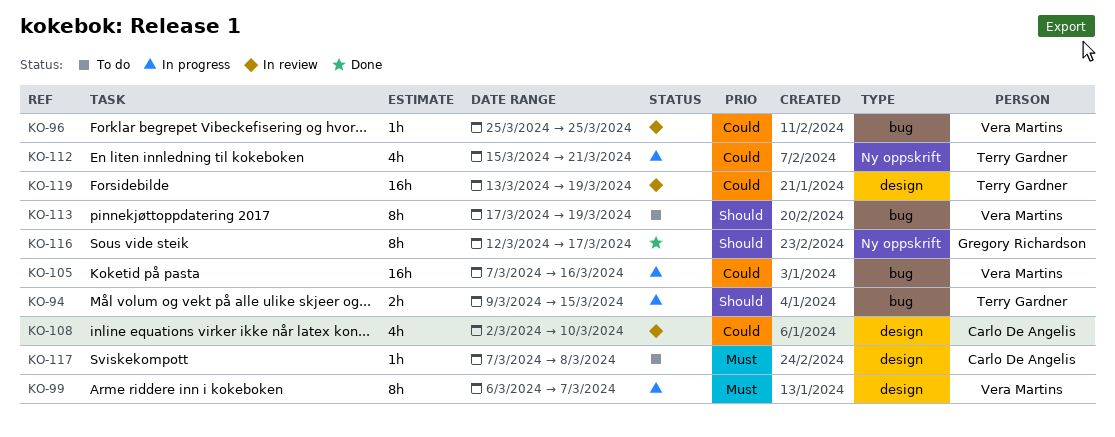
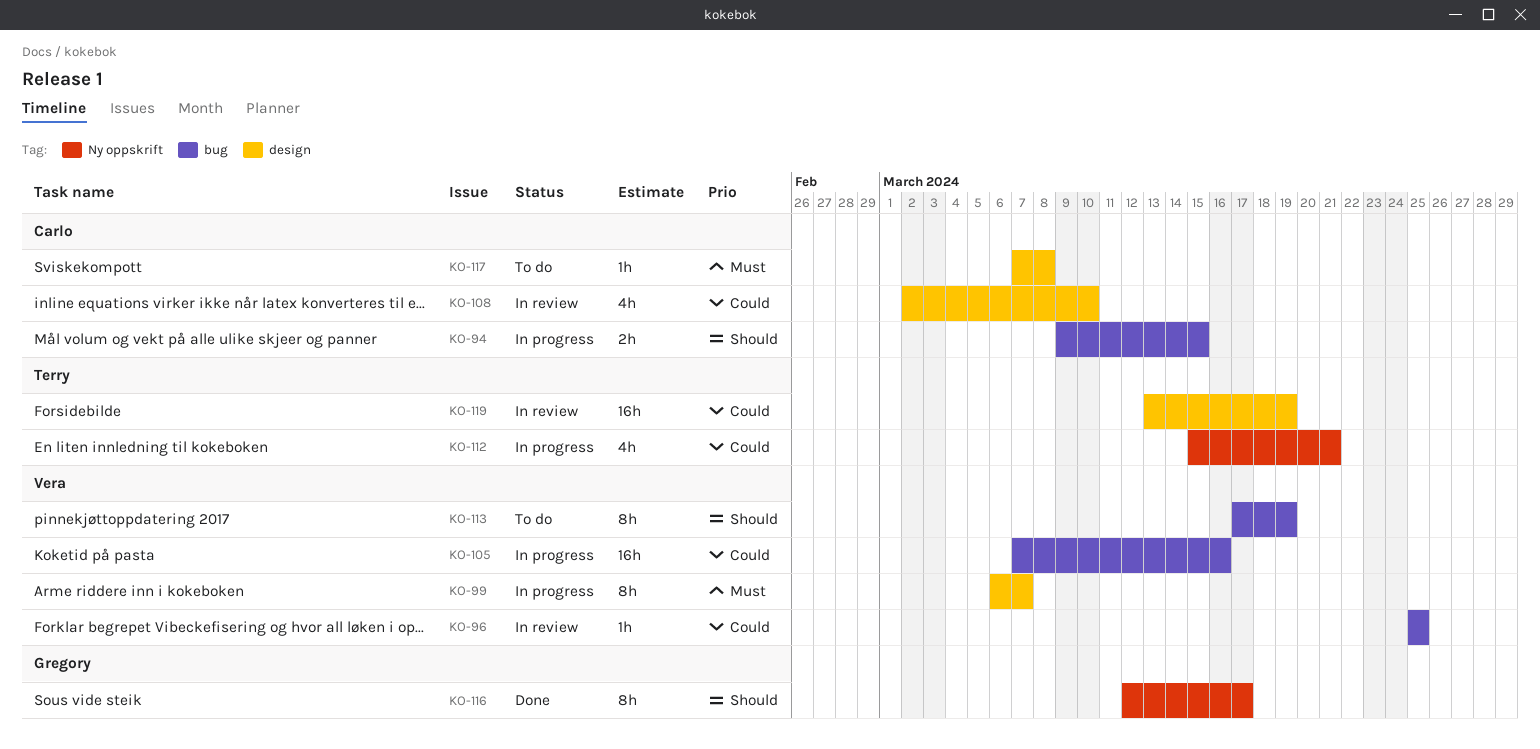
KO-94, owner: Terry Gardner -> Carlo De Angelis

